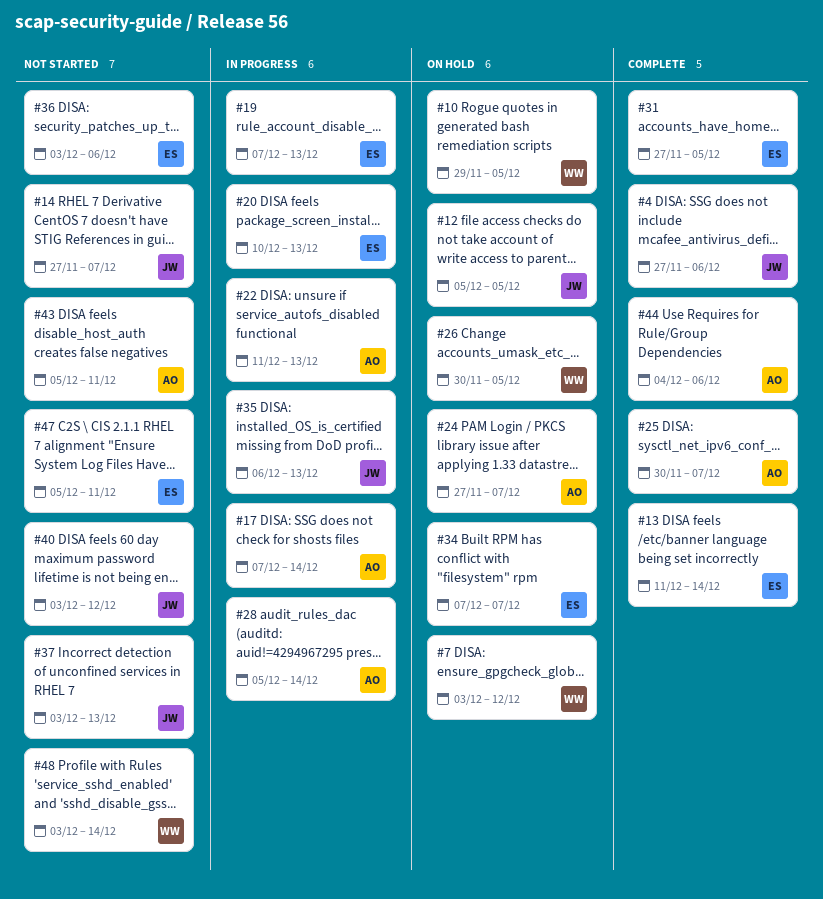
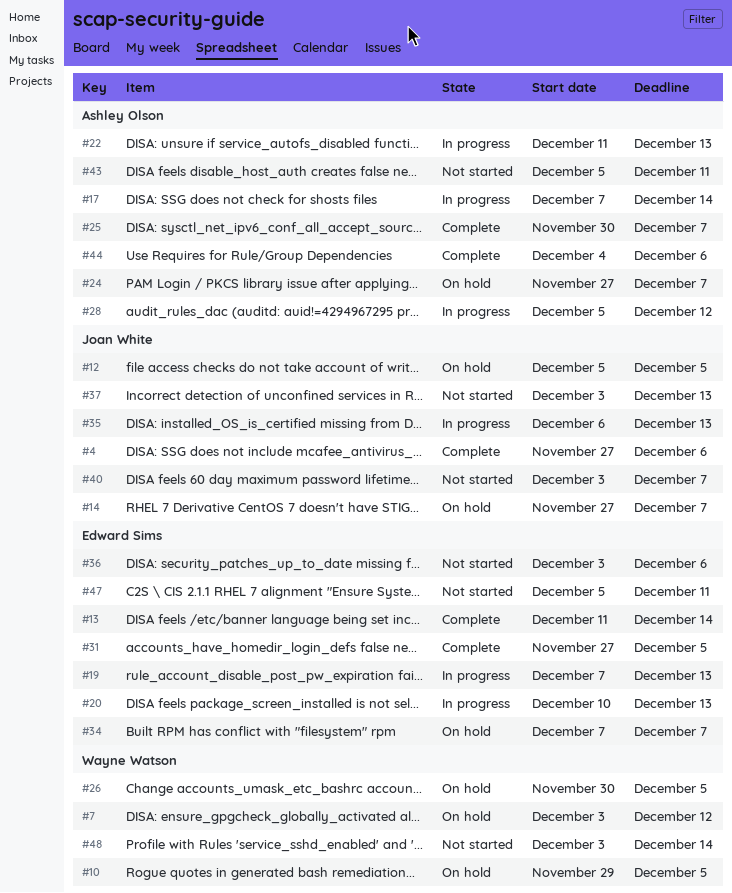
#14, status: Not started -> On hold
#28, due: Dec 14 -> Dec 12
#40, due: Dec 12 -> Dec 7

